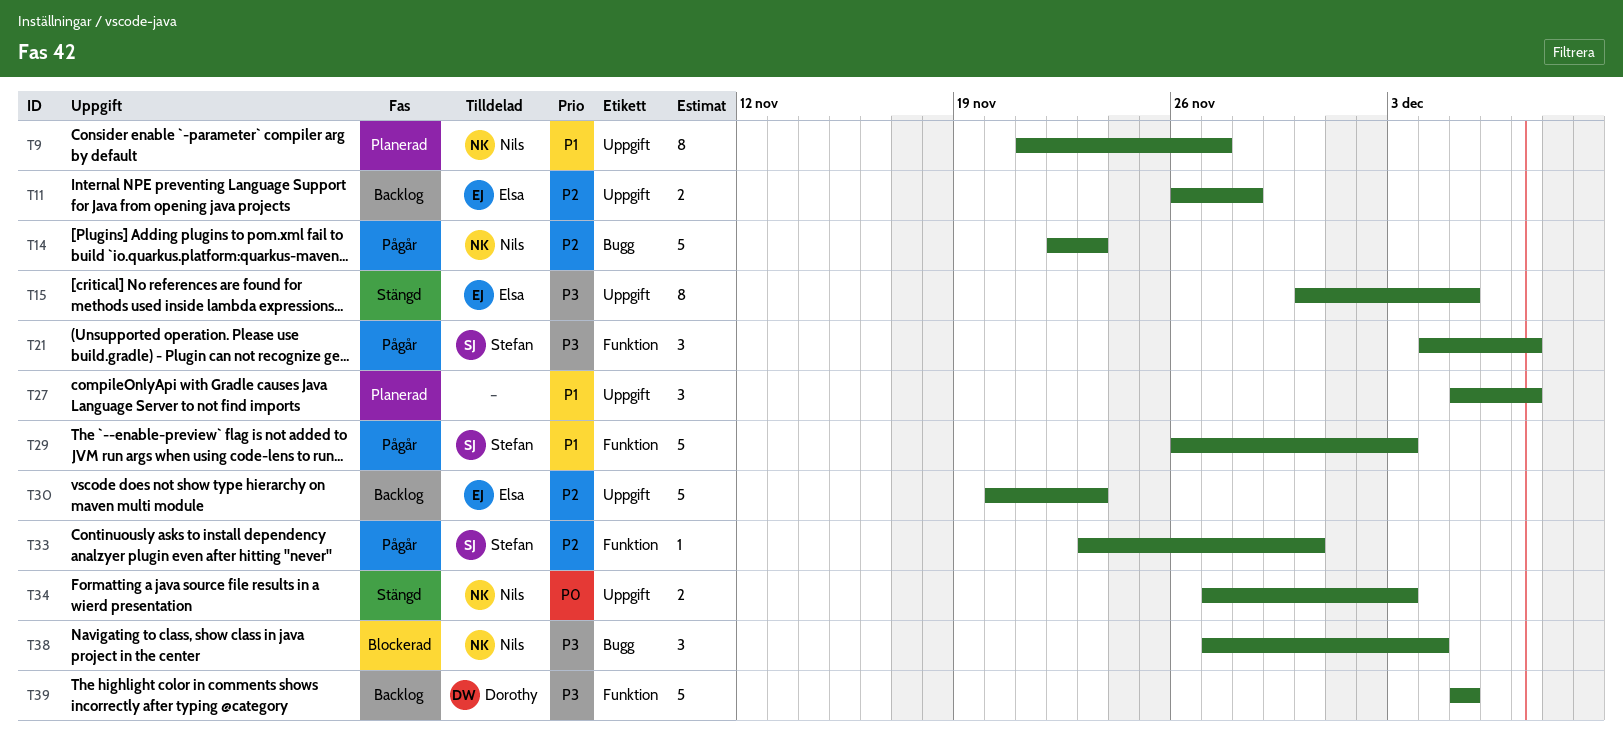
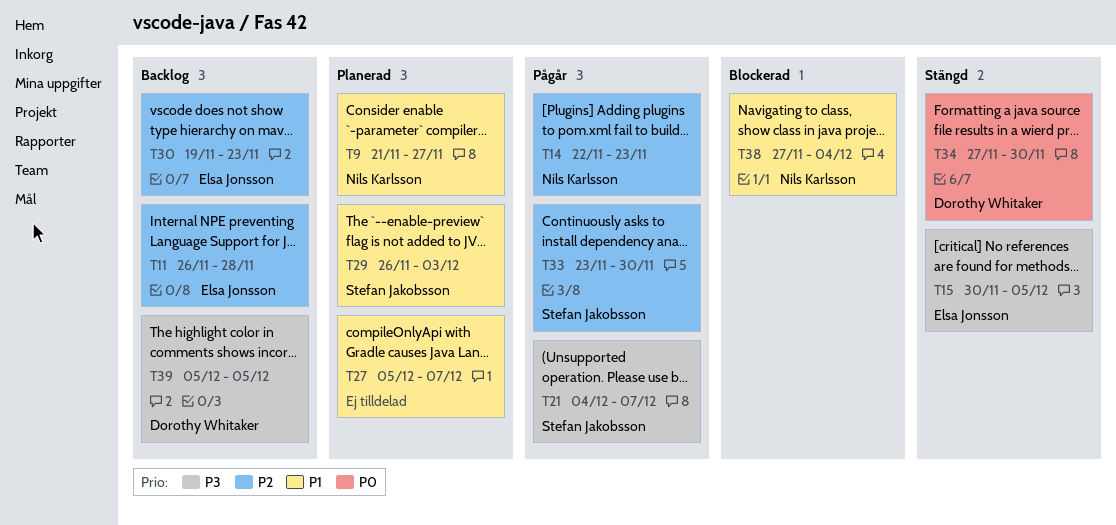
T29, status: Pågår -> Planerad
T30, start: Nov 20 -> Nov 19
T34, owner: Nils Karlsson -> Dorothy Whitaker
T34, due: Dec 3 -> Nov 30
T38, priority: P3 -> P1

